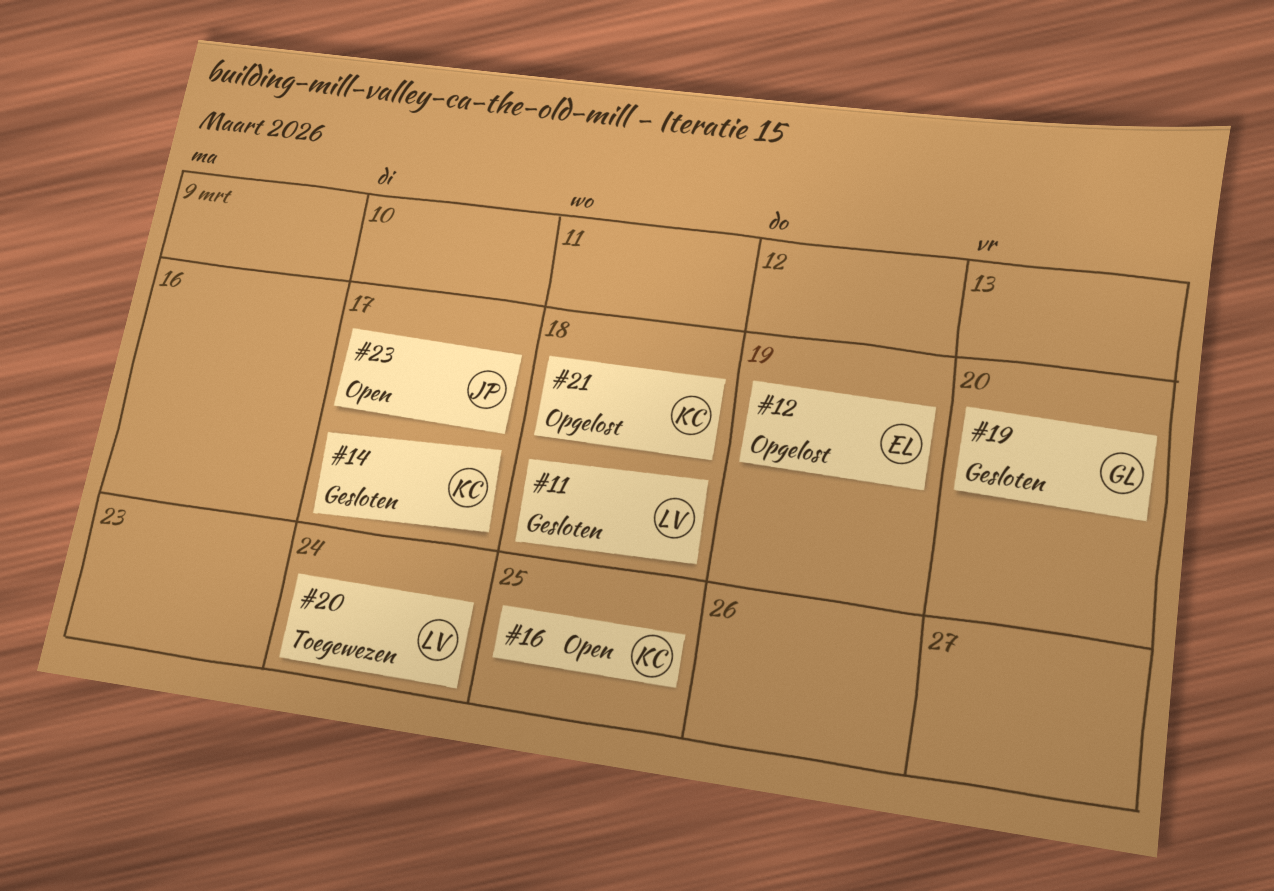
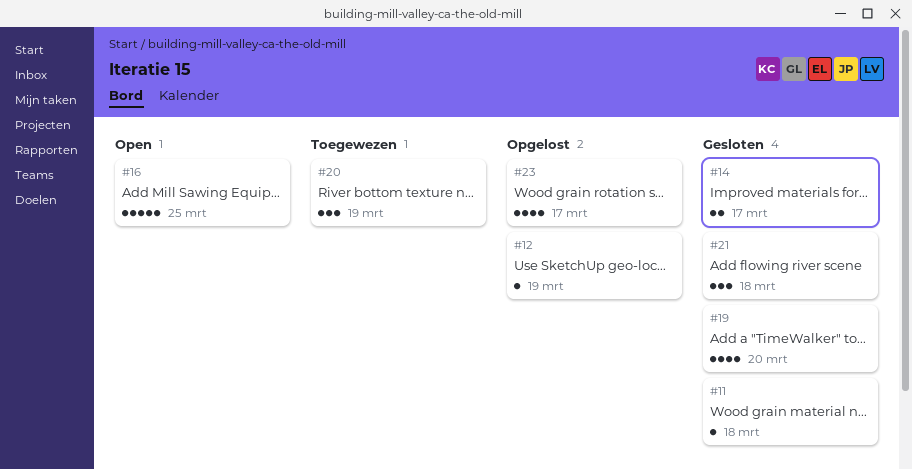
#20, due: Mar 24 -> Mar 19
#21, status: Opgelost -> Gesloten
#23, status: Open -> Opgelost

